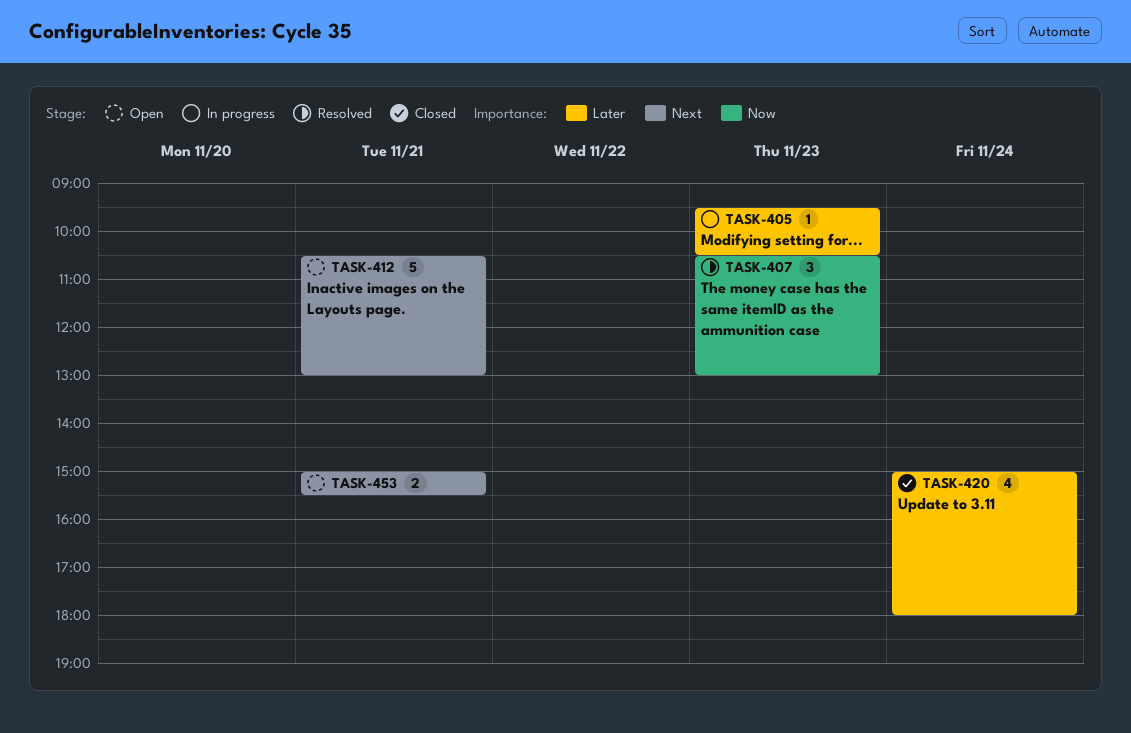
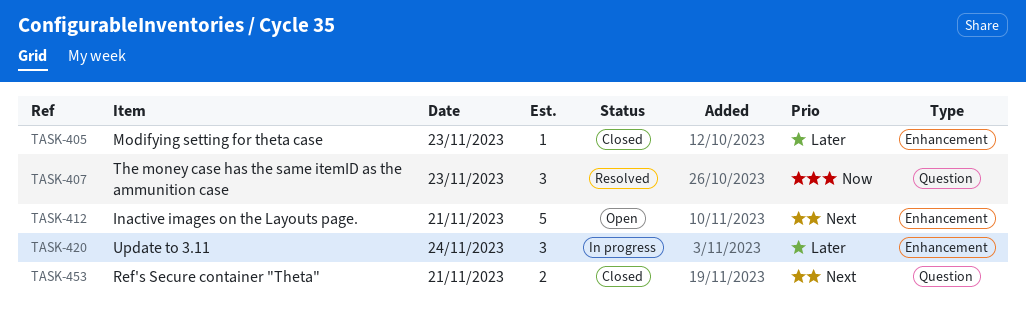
TASK-405, status: In progress -> Closed
TASK-420, status: Closed -> In progress
TASK-420, estimate: 4 -> 3
TASK-453, status: Open -> Closed

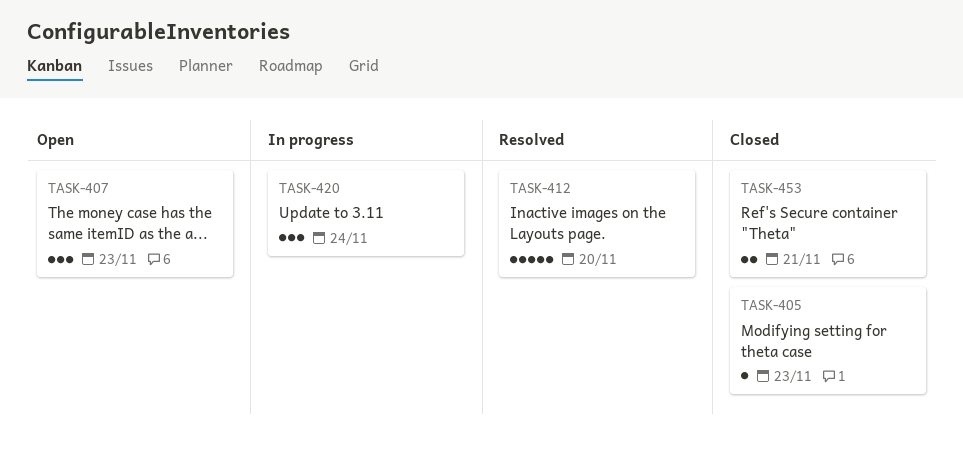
TASK-407, status: Resolved -> Open
TASK-412, status: Open -> Resolved
TASK-412, day: Nov 21 -> Nov 20

